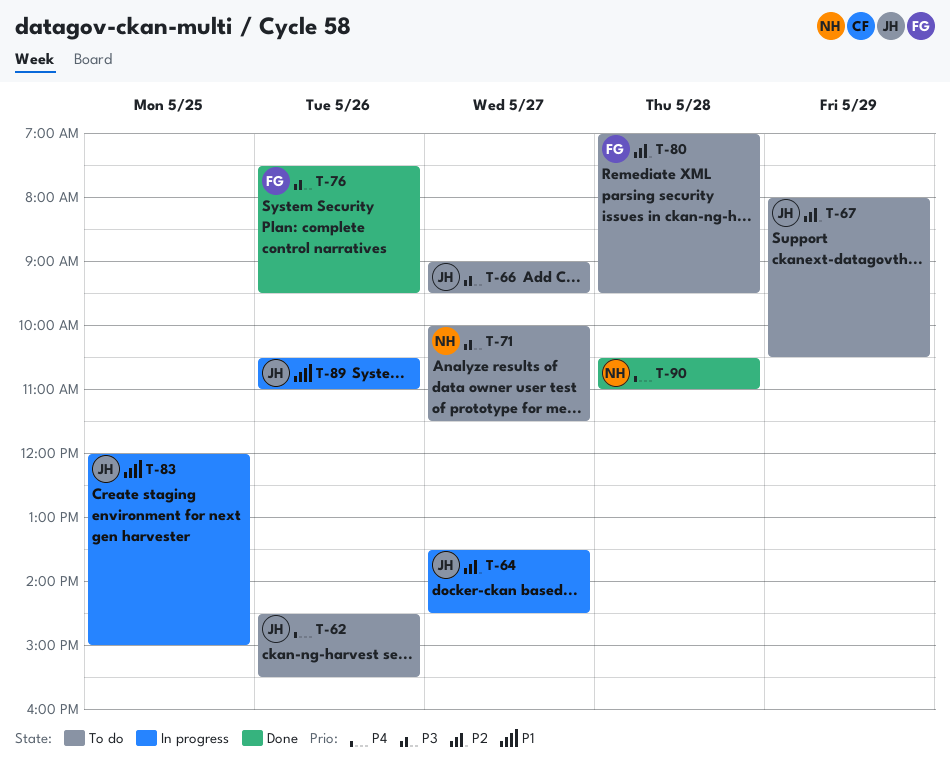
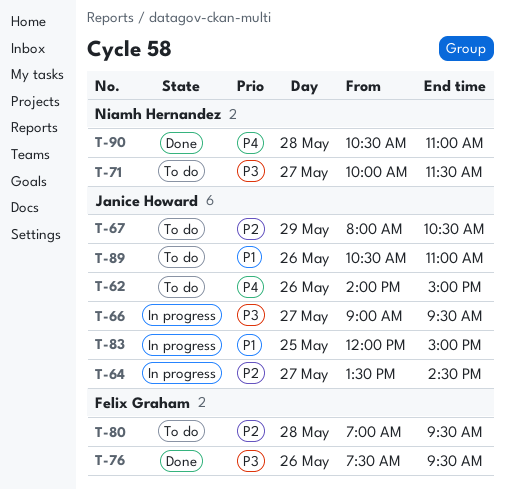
T-62, begins: 14:30 -> 14:00
T-62, ends: 15:30 -> 15:00
T-66, status: To do -> In progress
T-89, status: In progress -> To do

